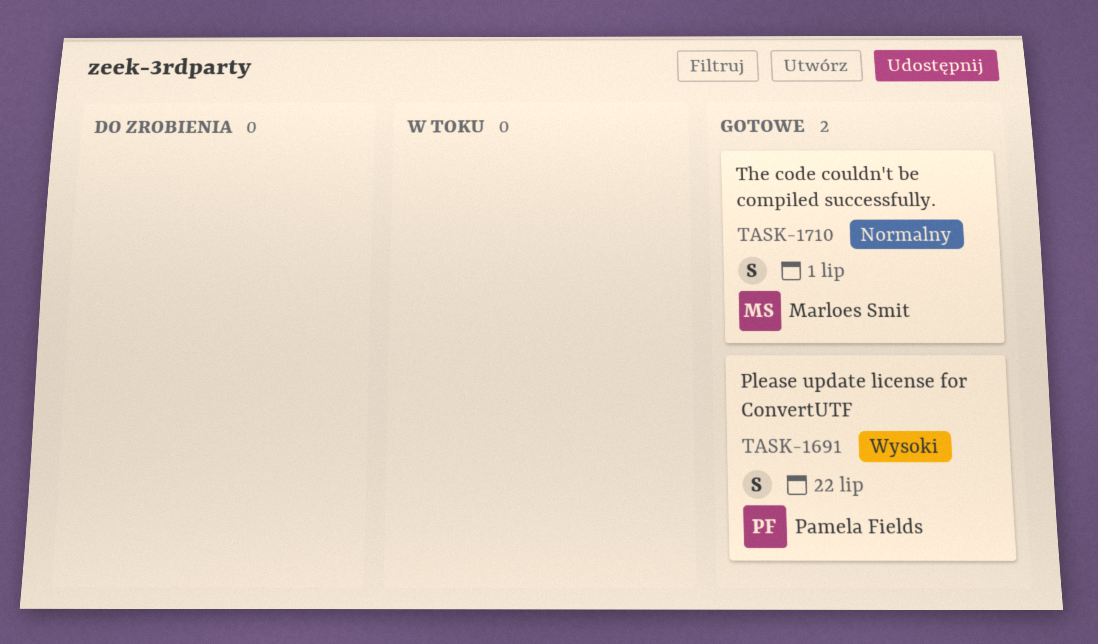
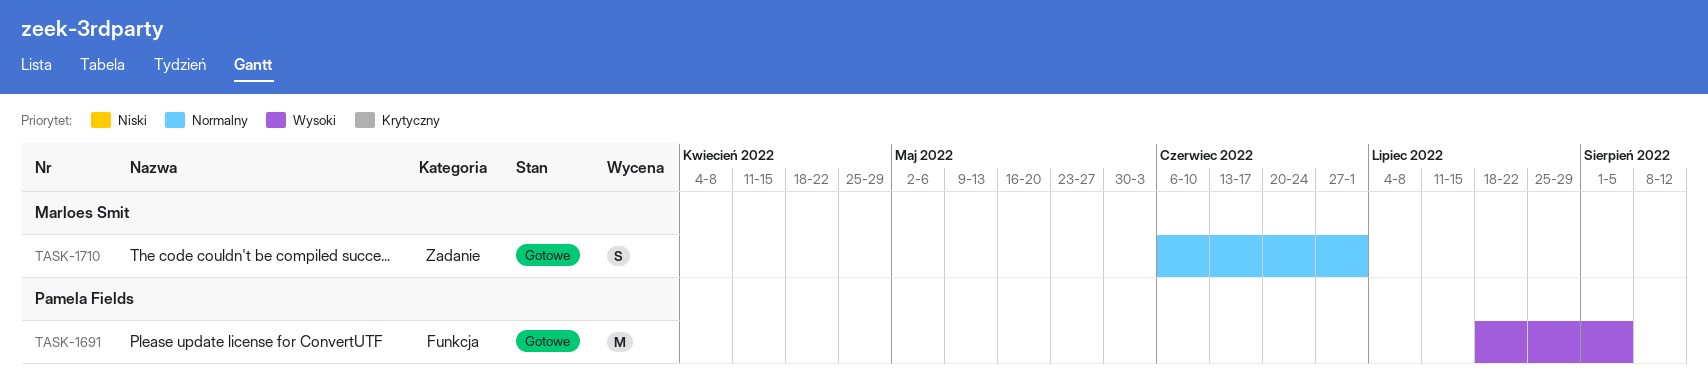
TASK-1691, estimate: S -> M
TASK-1691, due: Jul 22 -> Aug 5

